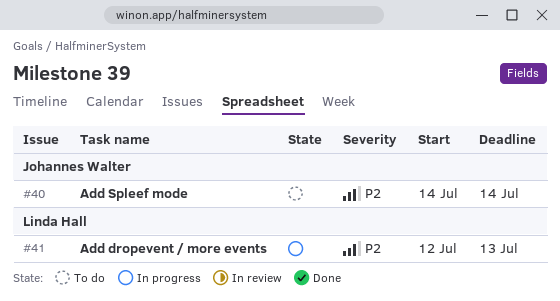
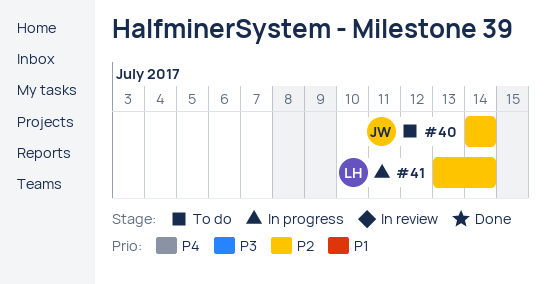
#41, start: Jul 12 -> Jul 13
#41, due: Jul 13 -> Jul 14

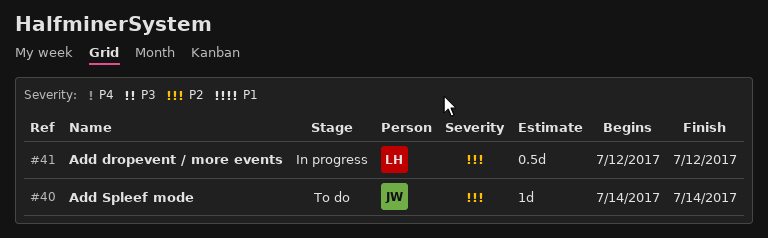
#41, start: Jul 13 -> Jul 12
#41, due: Jul 14 -> Jul 12

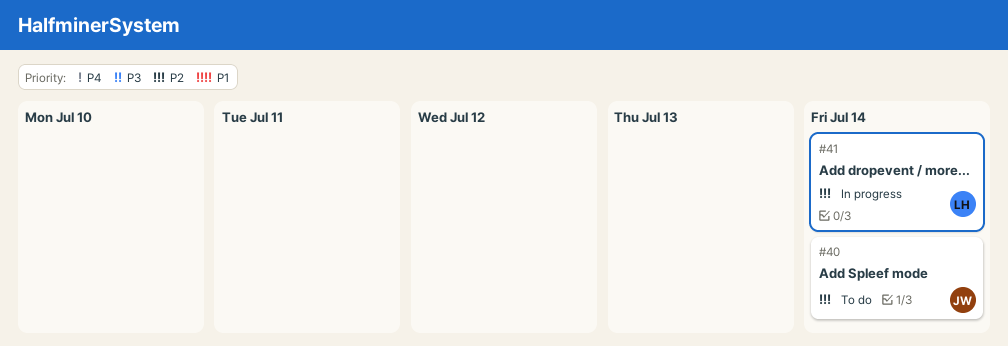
#41, due: Jul 12 -> Jul 14

